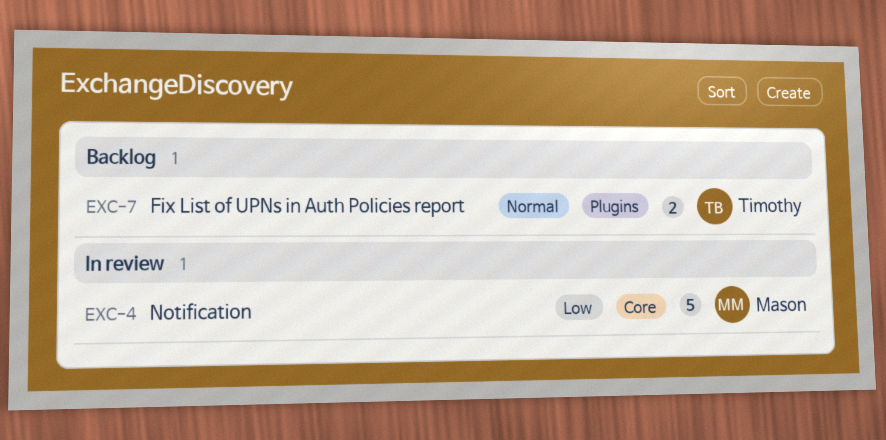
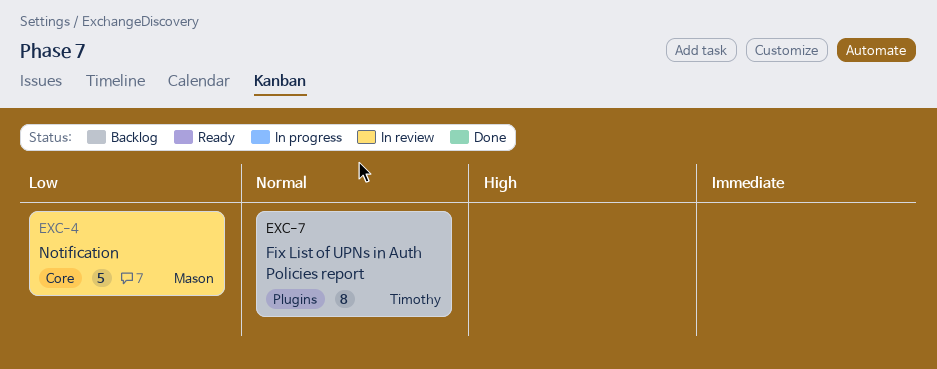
EXC-7, estimate: 2 -> 8

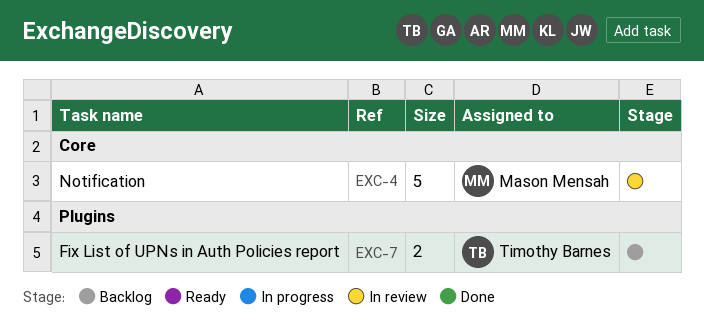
EXC-7, estimate: 8 -> 2

